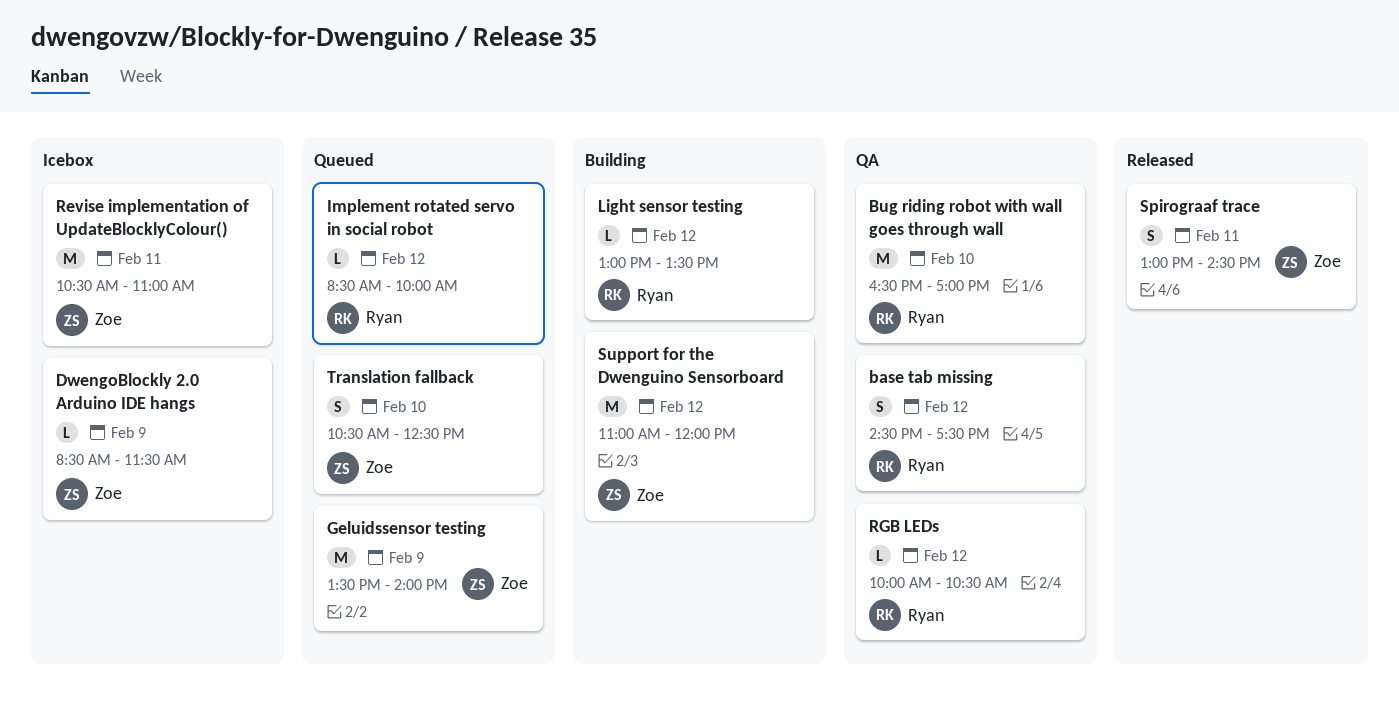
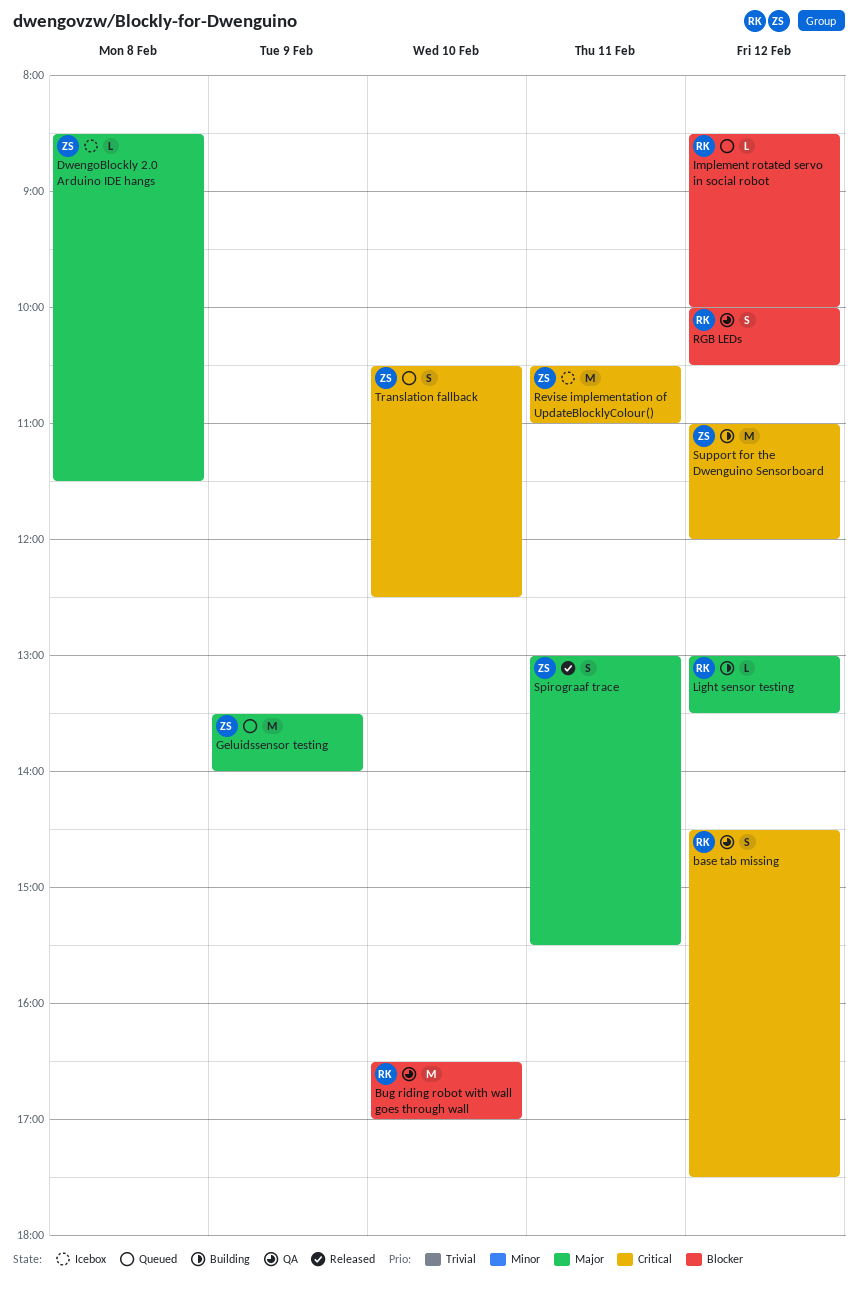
DwengoBlockly 2.0 Arduino IDE hangs, day: Feb 9 -> Feb 8
RGB LEDs, estimate: L -> S
Spirograaf trace, ends: 14:30 -> 15:30

